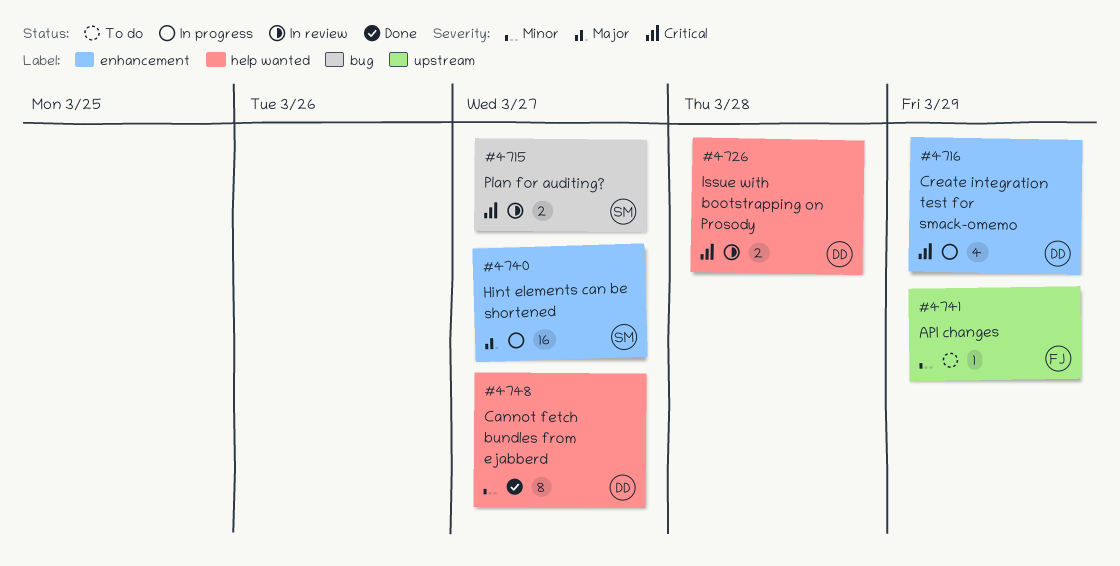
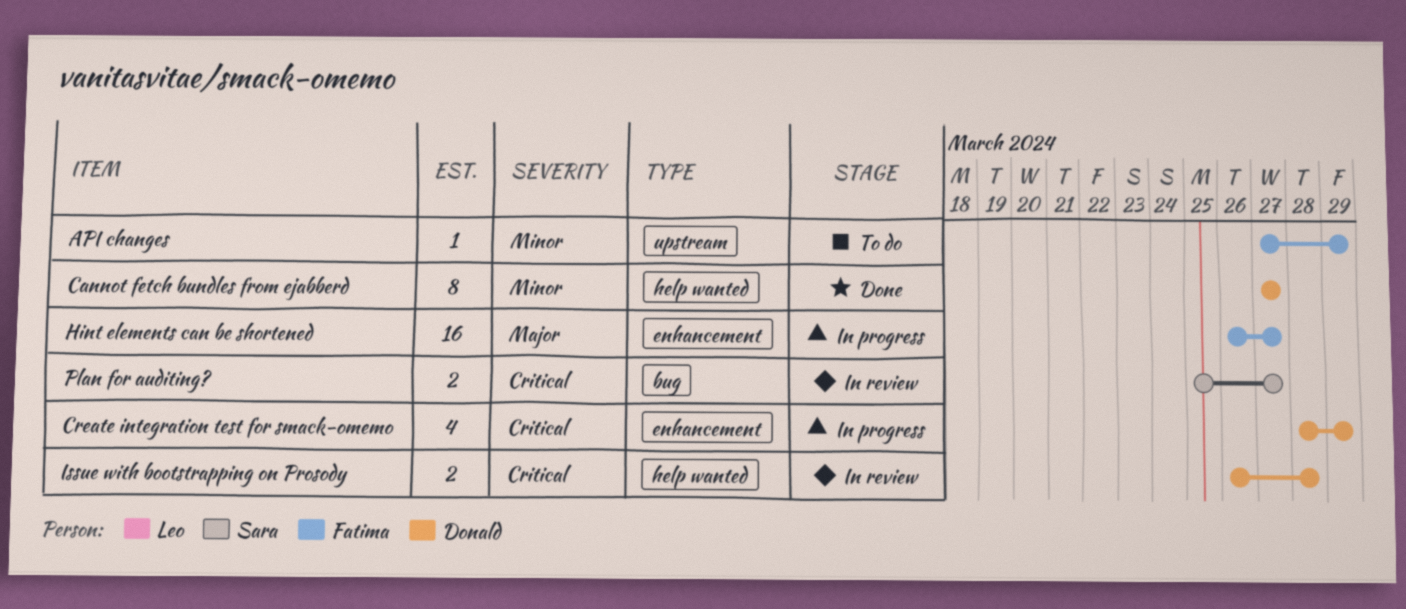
Hint elements can be shortened, owner: Sara -> Fatima

